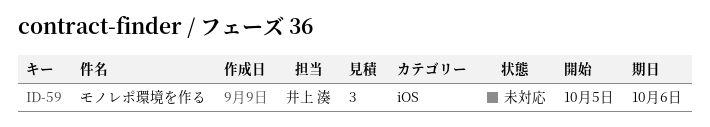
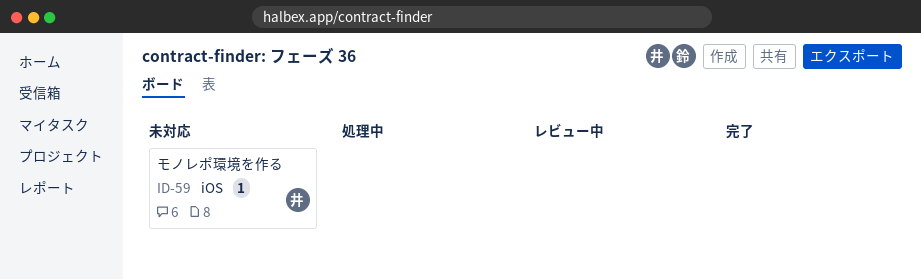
ID-59, estimate: 3 -> 1

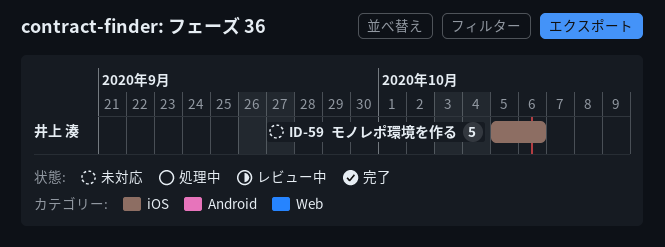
ID-59, estimate: 1 -> 5

